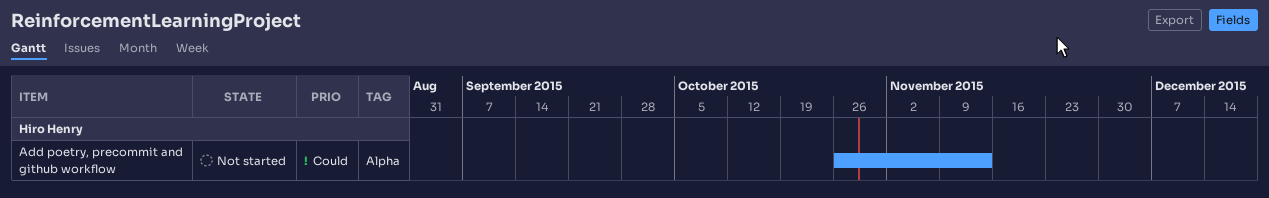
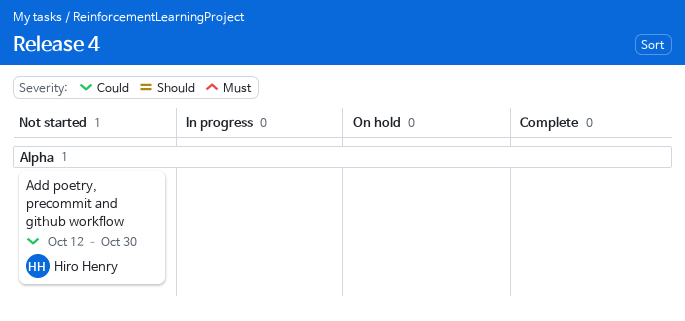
Add poetry, precommit and github workflow, start: Oct 26 -> Oct 12
Add poetry, precommit and github workflow, due: Nov 13 -> Oct 30

